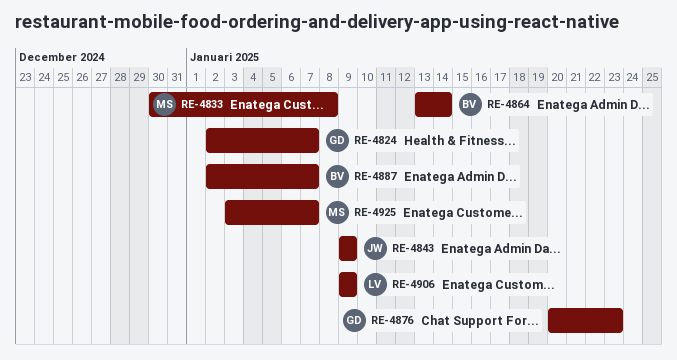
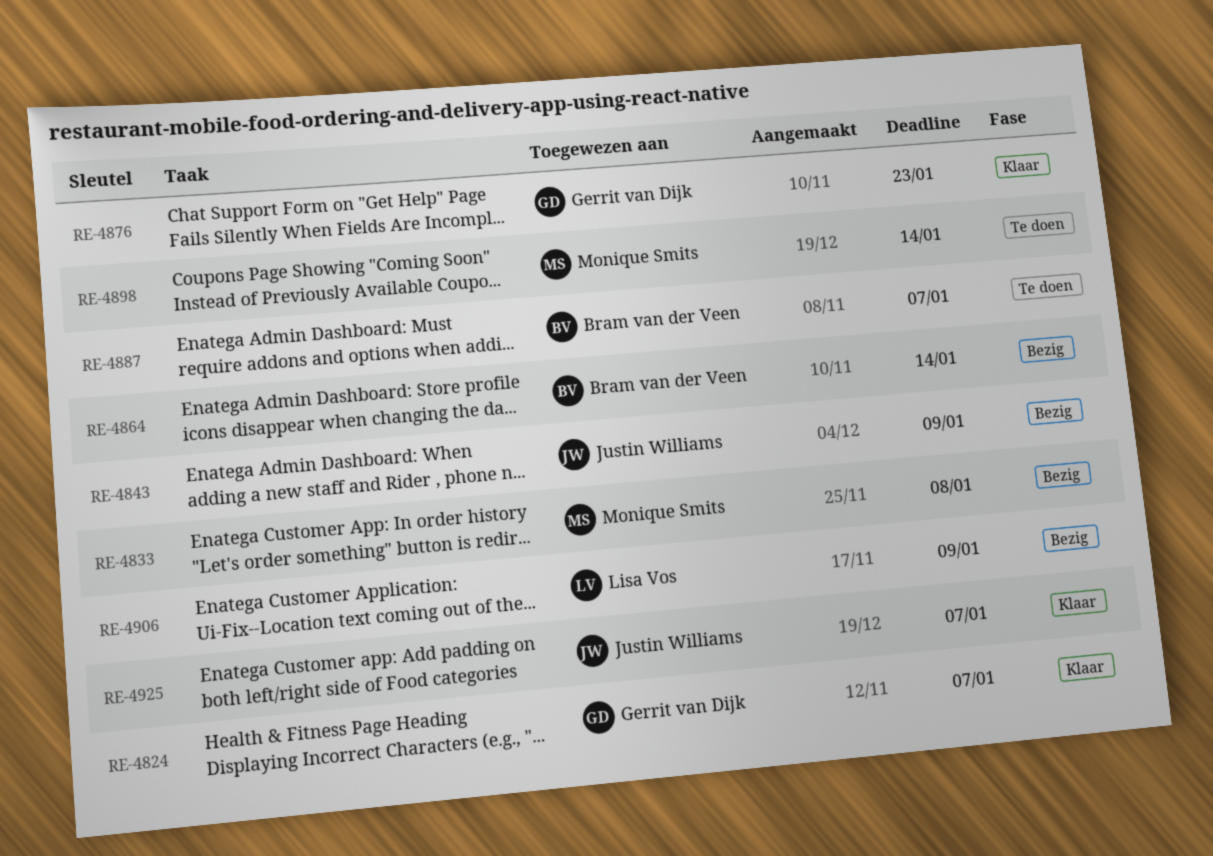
RE-4898: none -> present
RE-4925, owner: Monique Smits -> Justin Williams

